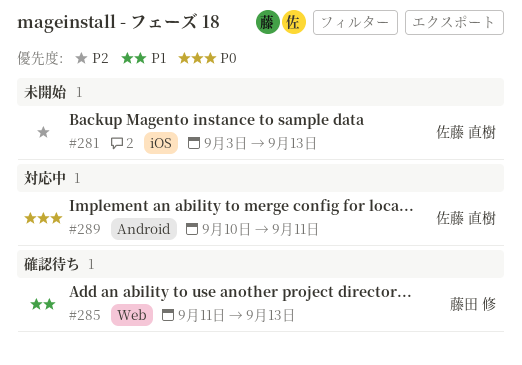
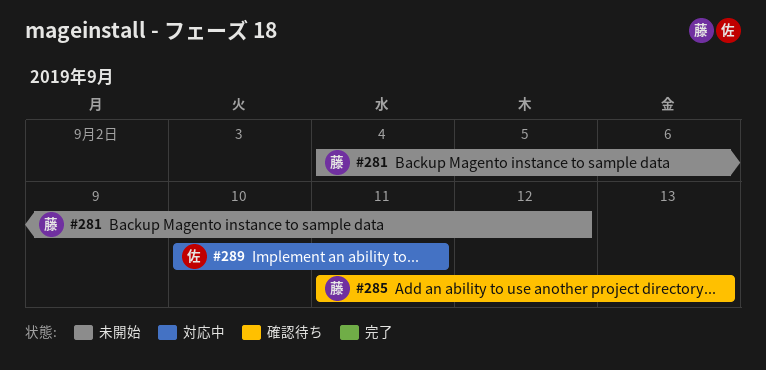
#281, owner: 佐藤 直樹 -> 藤田 修
#281, start: Sep 3 -> Sep 4
#281, due: Sep 13 -> Sep 12

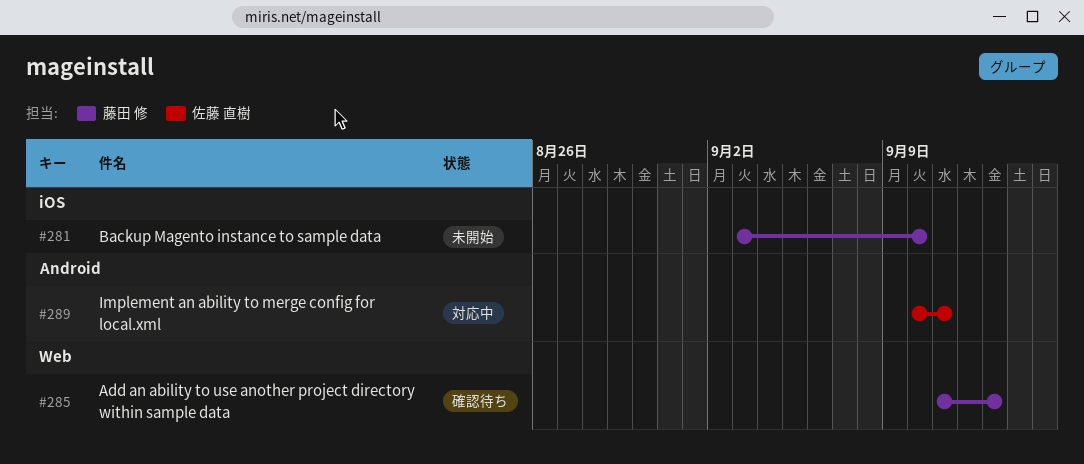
#281, start: Sep 4 -> Sep 3
#281, due: Sep 12 -> Sep 10

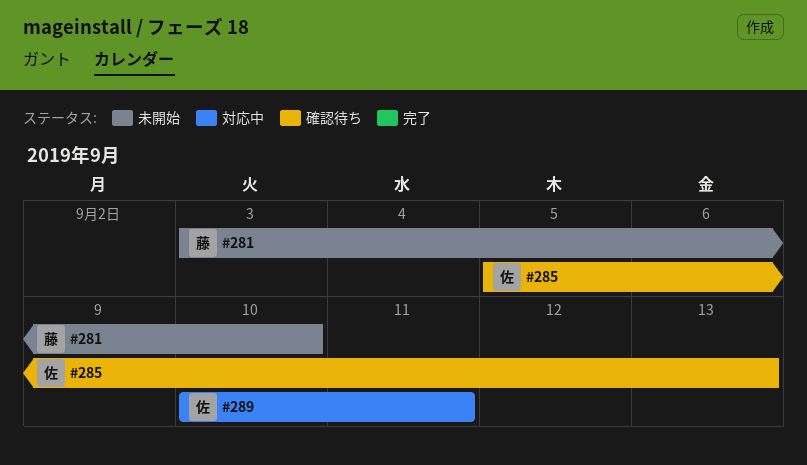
#285, owner: 藤田 修 -> 佐藤 直樹
#285, start: Sep 11 -> Sep 5

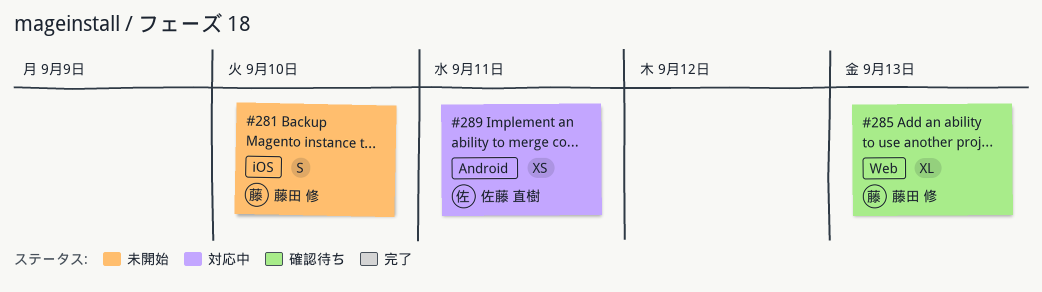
#285, owner: 佐藤 直樹 -> 藤田 修

